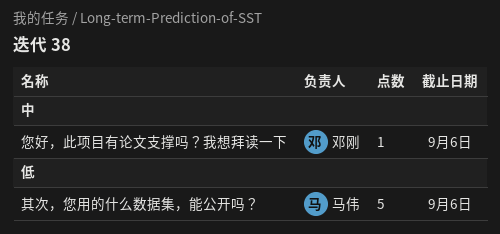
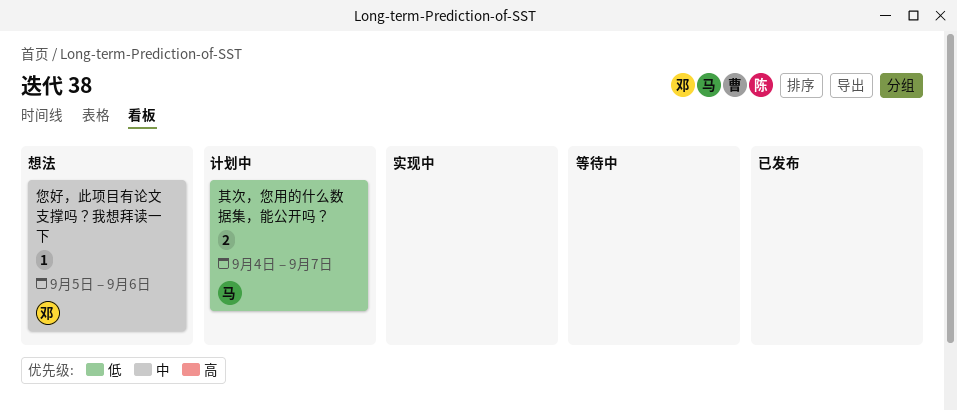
其次，您用的什么数据集，能公开吗？, estimate: 5 -> 2
其次，您用的什么数据集，能公开吗？, due: Sep 6 -> Sep 7

